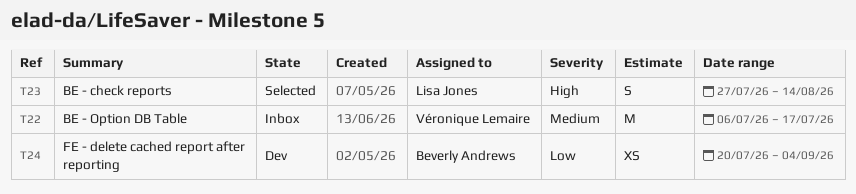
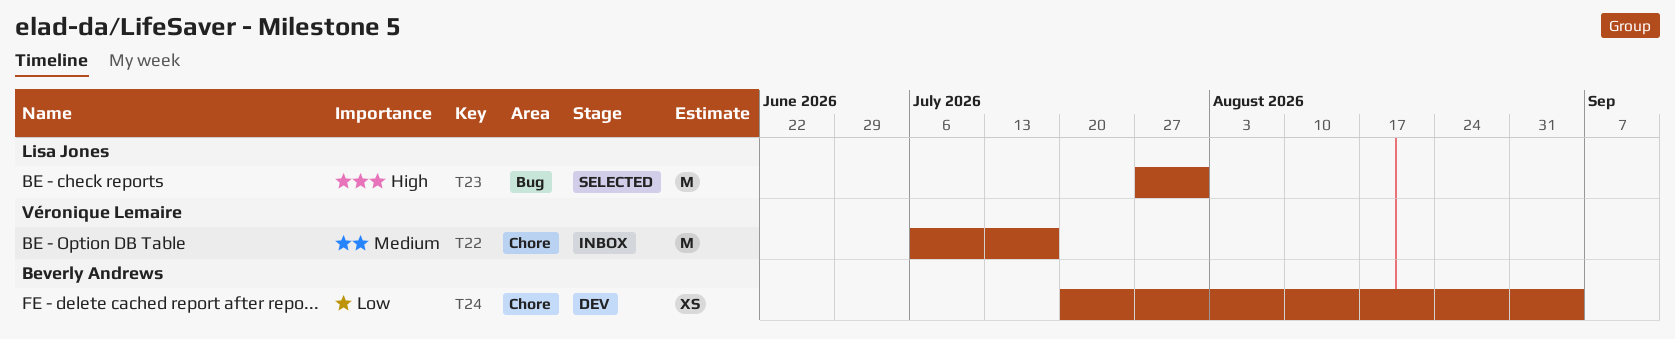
T23, estimate: S -> M
T23, due: Aug 14 -> Jul 31

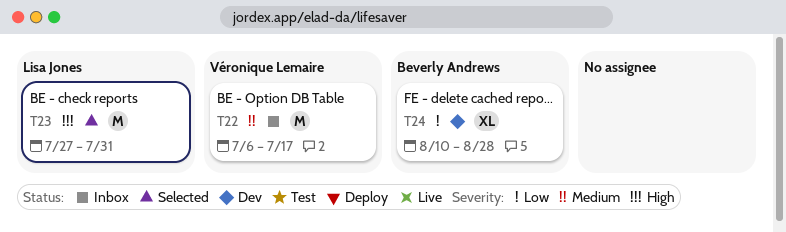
T24, estimate: XS -> XL
T24, start: Jul 20 -> Aug 10
T24, due: Sep 4 -> Aug 28

